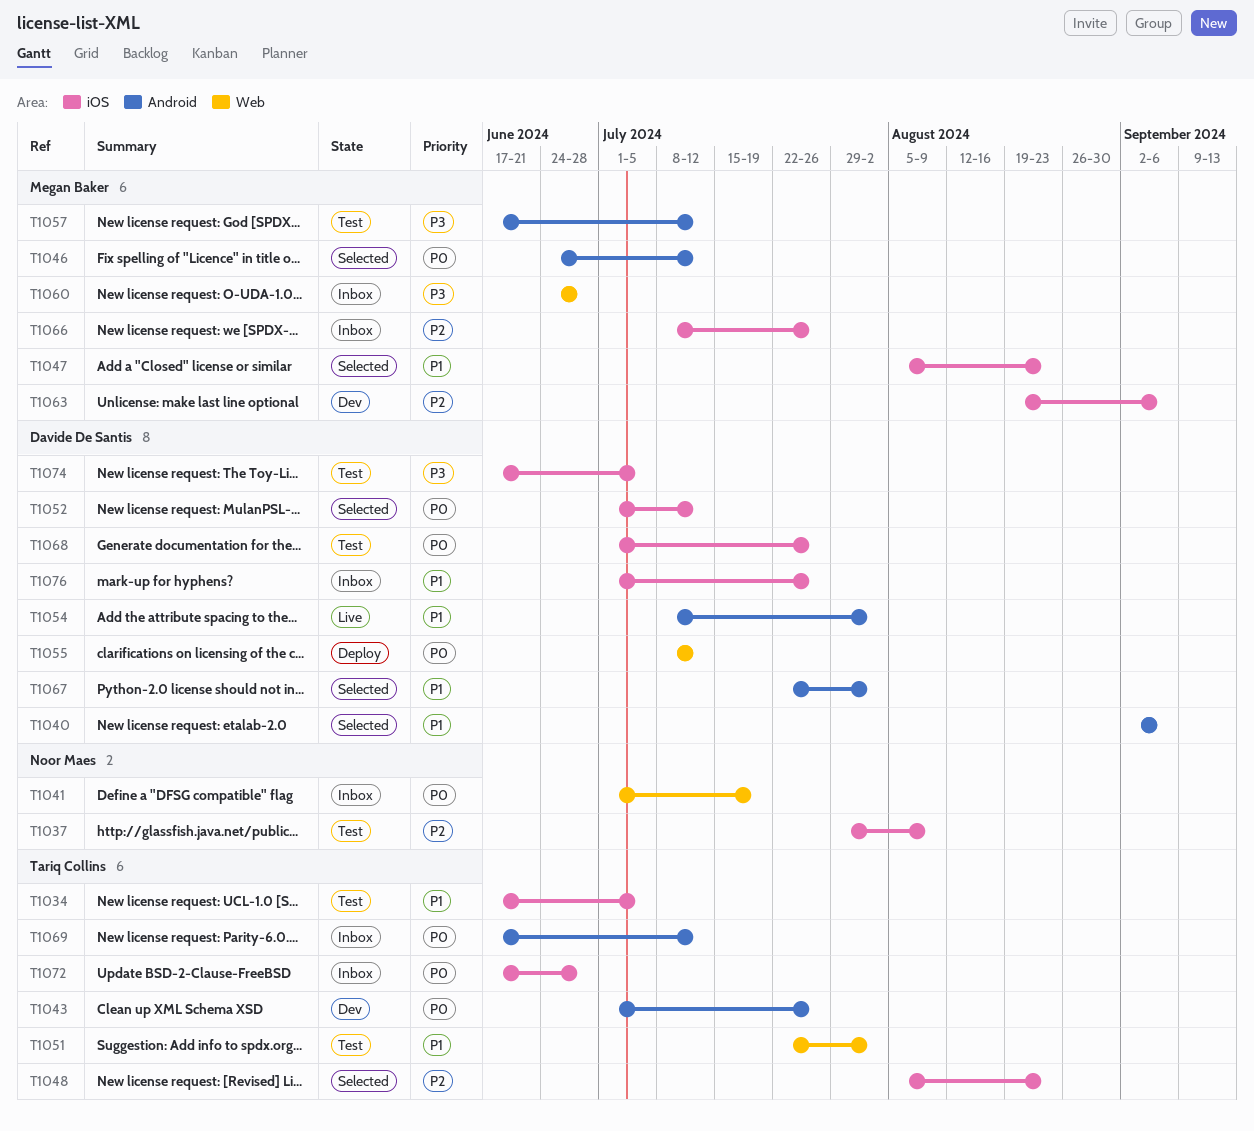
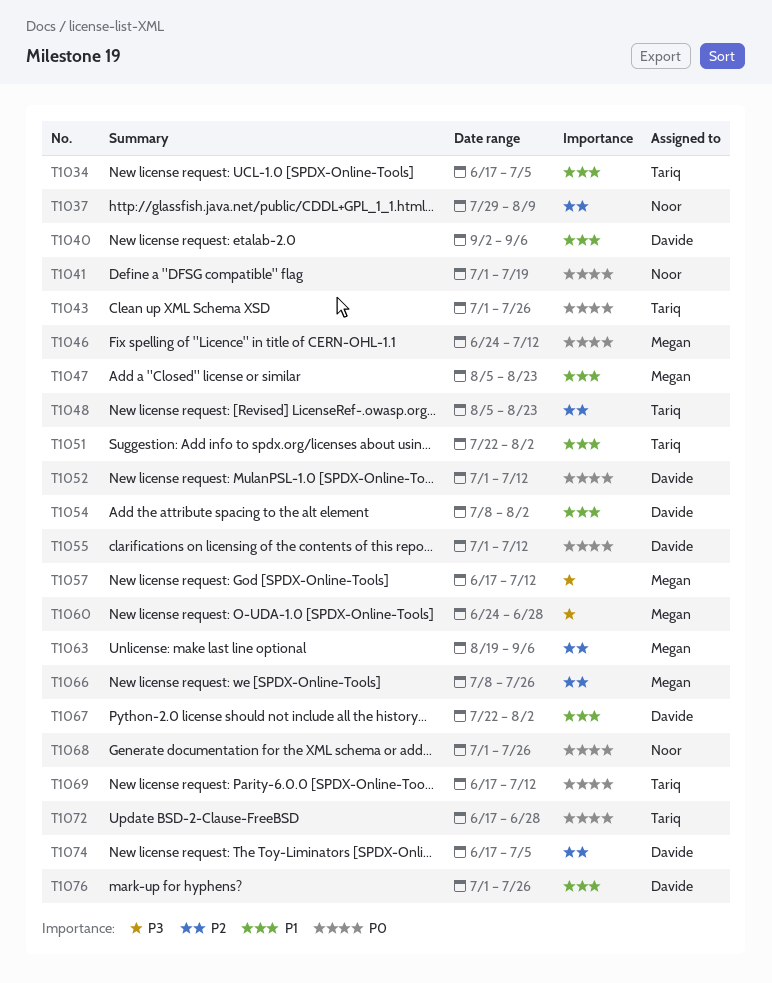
T1055, start: Jul 8 -> Jul 1
T1068, owner: Davide De Santis -> Noor Maes
T1074, priority: P3 -> P2

